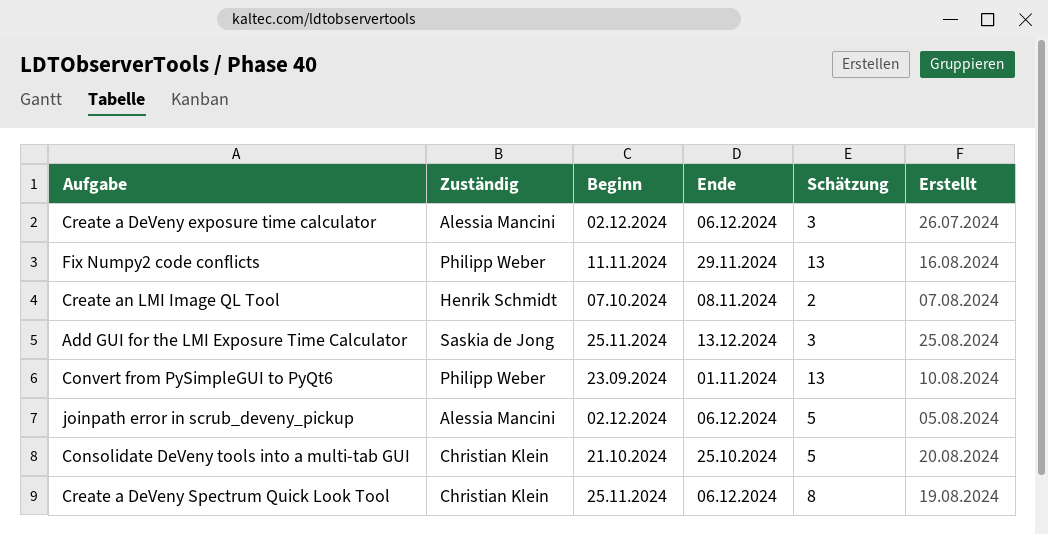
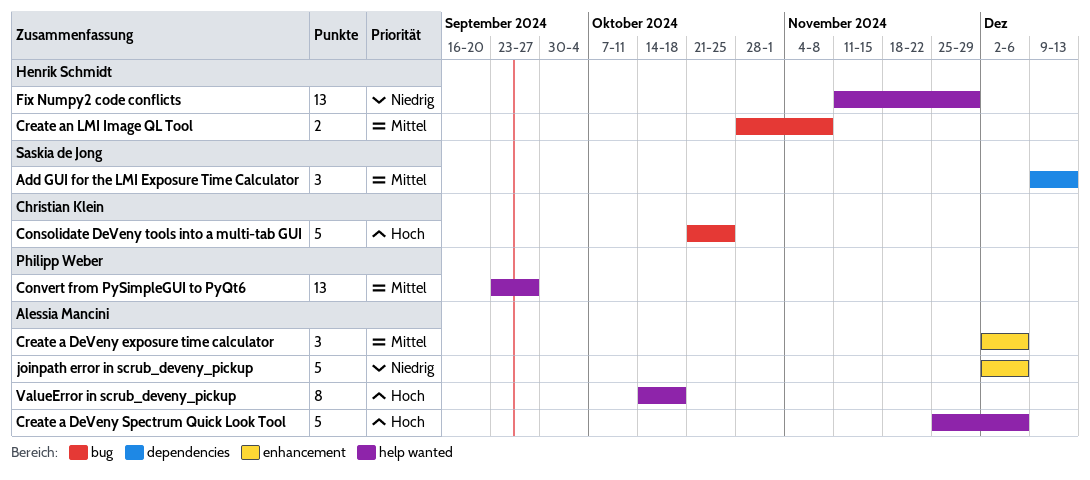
Add GUI for the LMI Exposure Time Calculator, start: Nov 25 -> Dec 9
Convert from PySimpleGUI to PyQt6, due: Nov 1 -> Sep 27
Create a DeVeny Spectrum Quick Look Tool, owner: Christian Klein -> Alessia Mancini
Create a DeVeny Spectrum Quick Look Tool, estimate: 8 -> 5
Create an LMI Image QL Tool, start: Oct 7 -> Oct 28
Fix Numpy2 code conflicts, owner: Philipp Weber -> Henrik Schmidt
ValueError in scrub_deveny_pickup: none -> present

